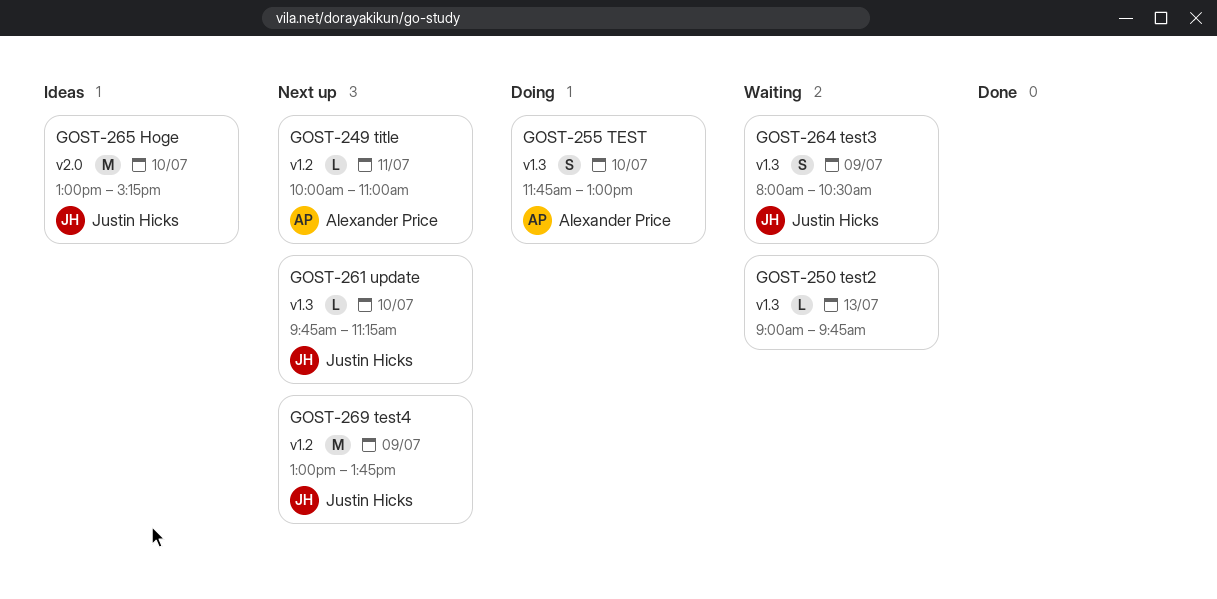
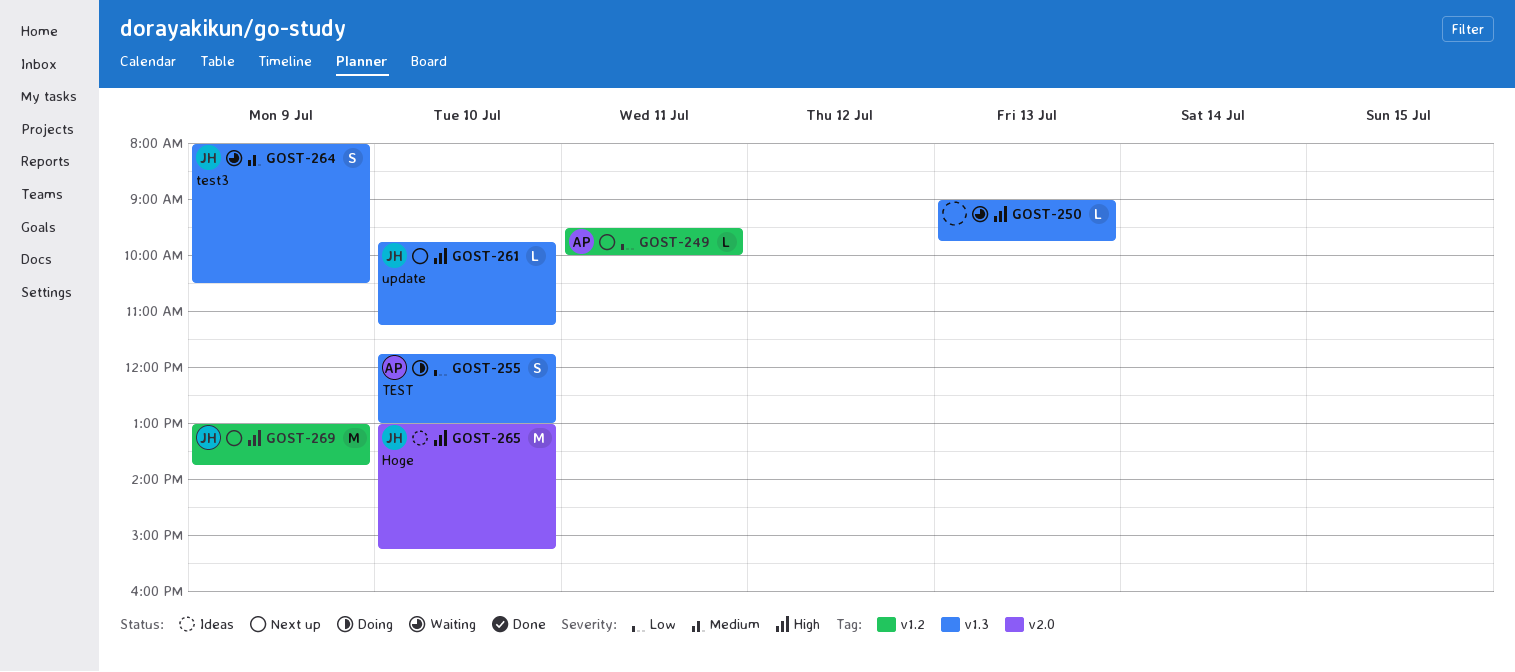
GOST-249, begins: 10:00 -> 09:30
GOST-249, ends: 11:00 -> 10:00

